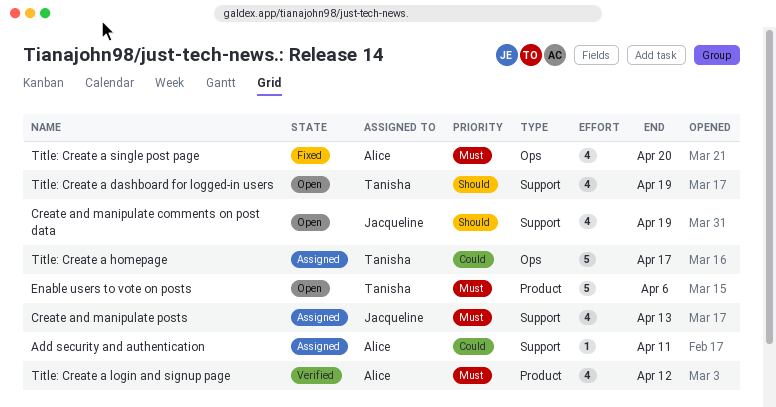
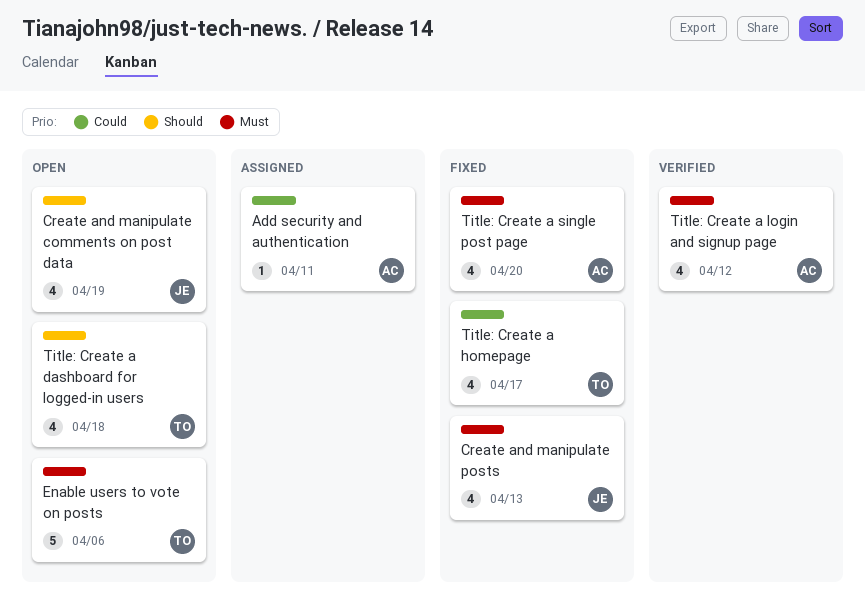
Create and manipulate posts, status: Assigned -> Fixed
Title: Create a dashboard for logged-in users, due: Apr 19 -> Apr 18
Title: Create a homepage, status: Assigned -> Fixed
Title: Create a homepage, estimate: 5 -> 4

